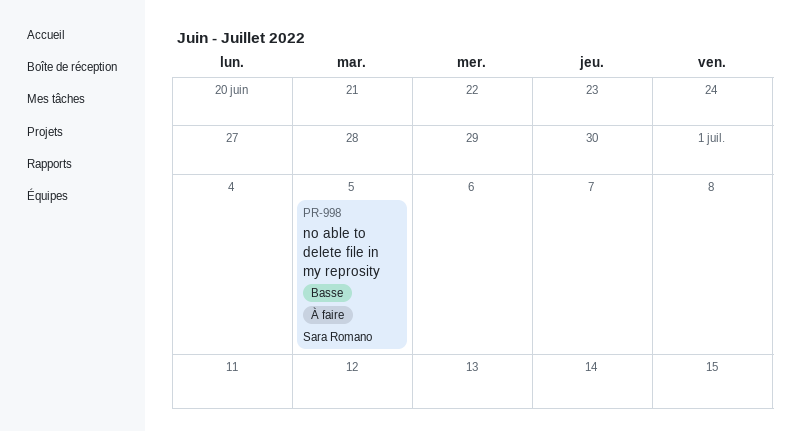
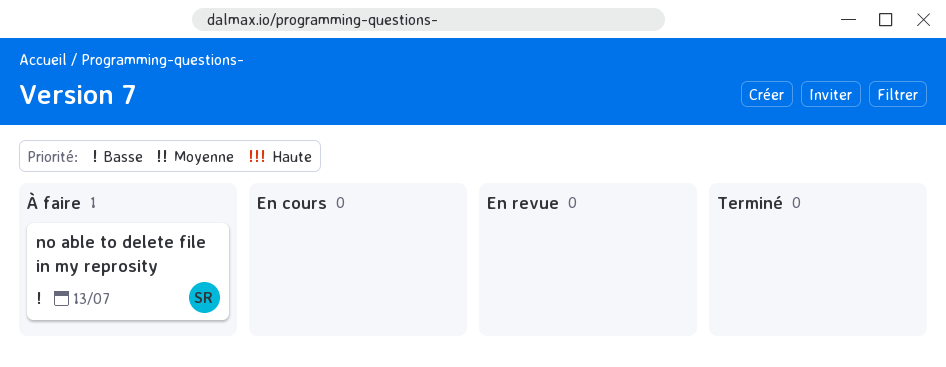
no able to delete file in my reprosity, due: Jul 5 -> Jul 13

